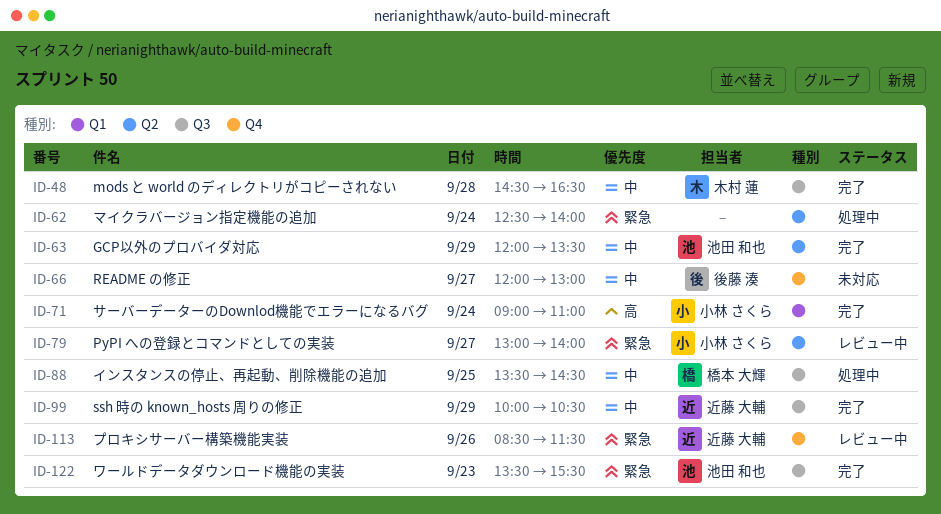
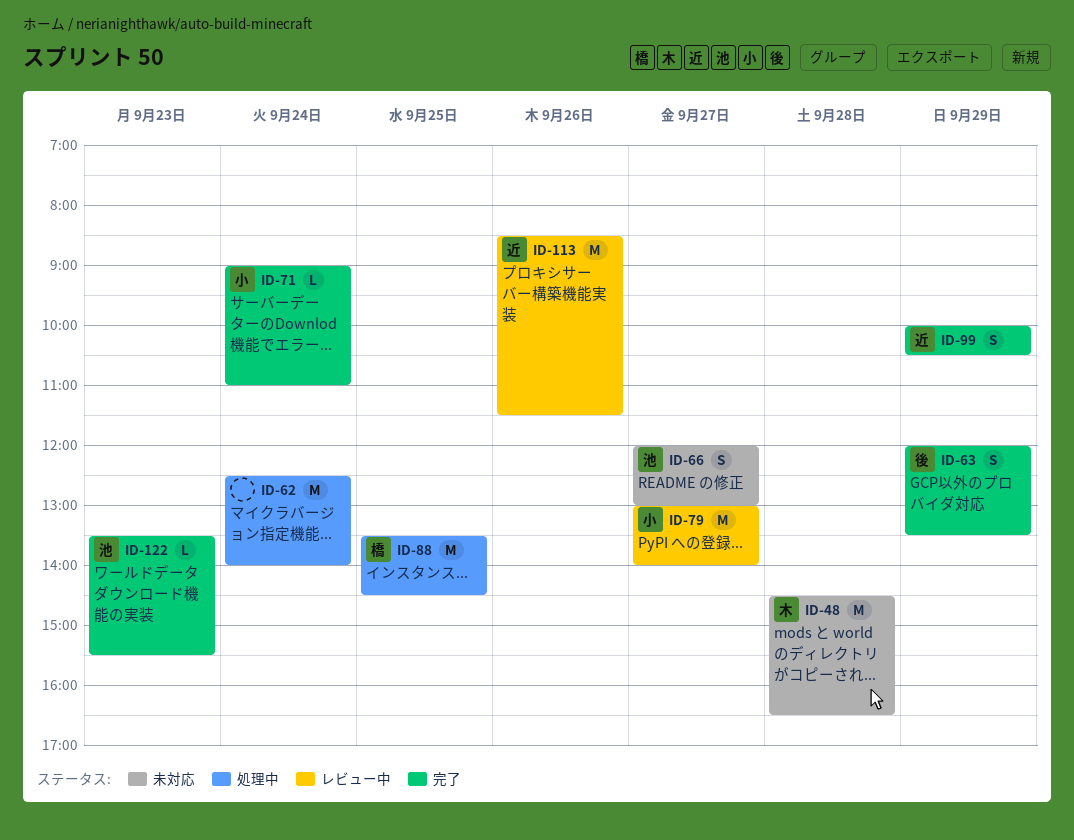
ID-48, status: 完了 -> 未対応
ID-63, owner: 池田 和也 -> 後藤 湊
ID-66, owner: 後藤 湊 -> 池田 和也

